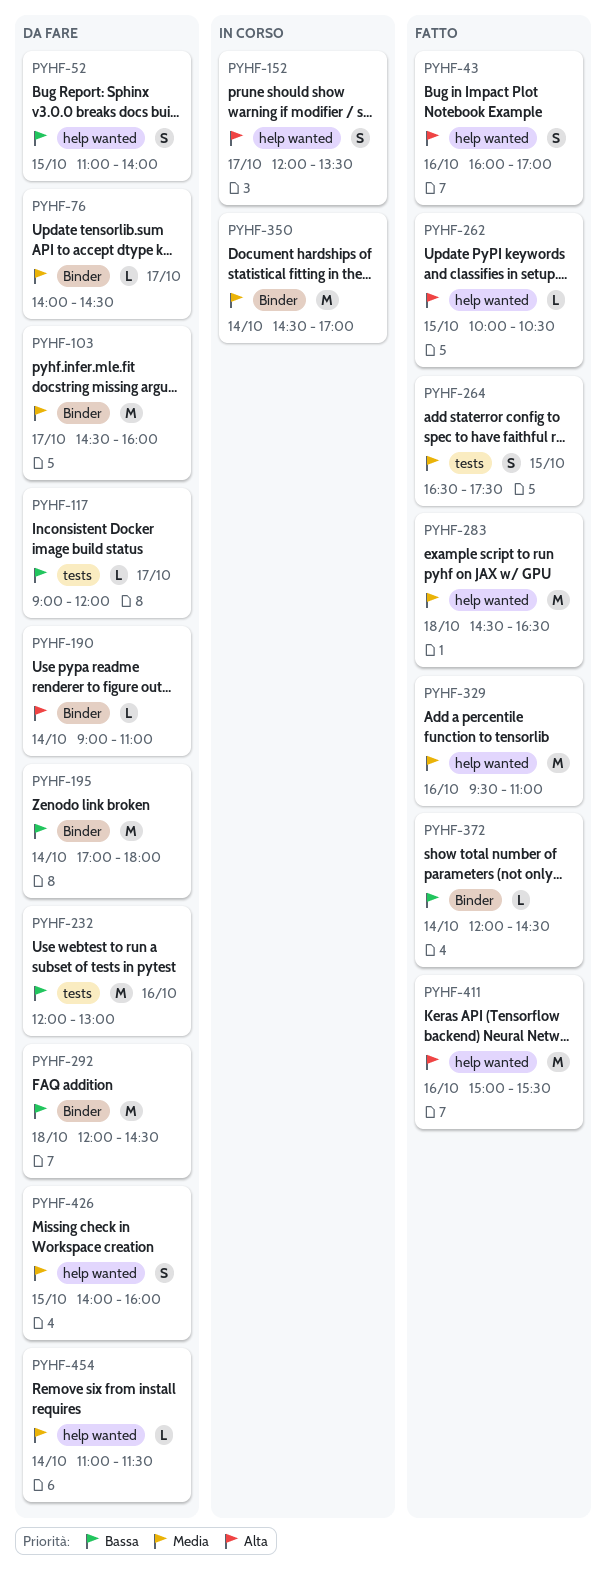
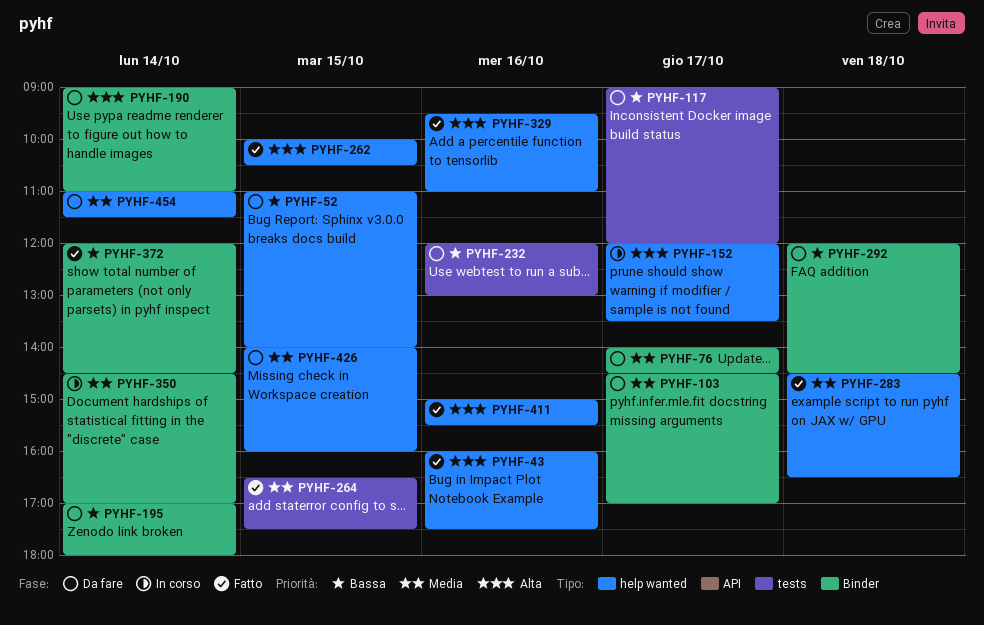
PYHF-43, ends: 17:00 -> 17:30
PYHF-103, ends: 16:00 -> 17:00
PYHF-329, priority: Media -> Alta

